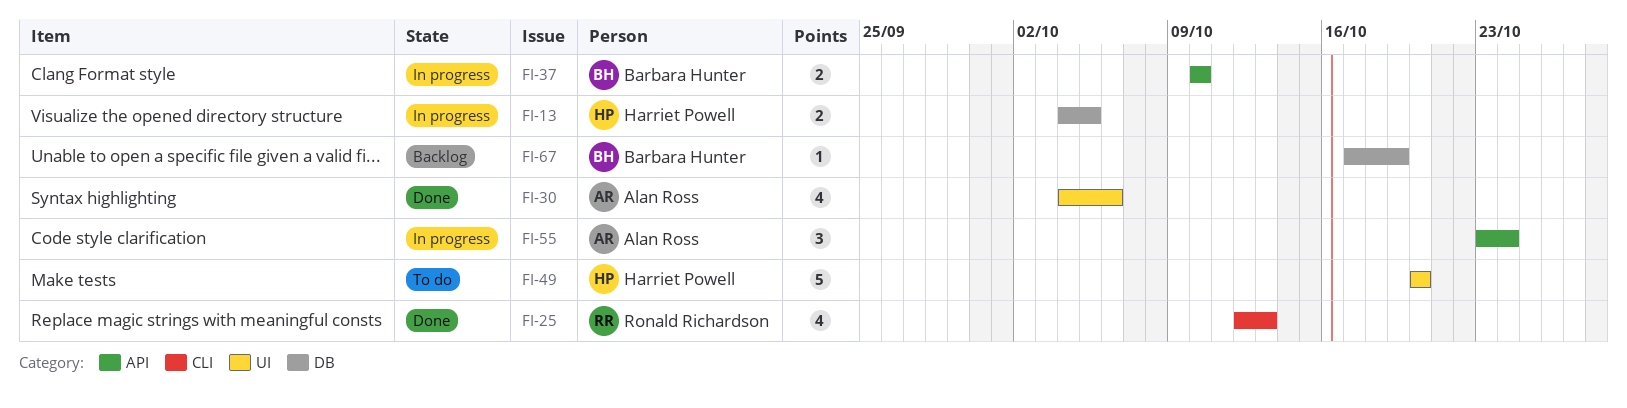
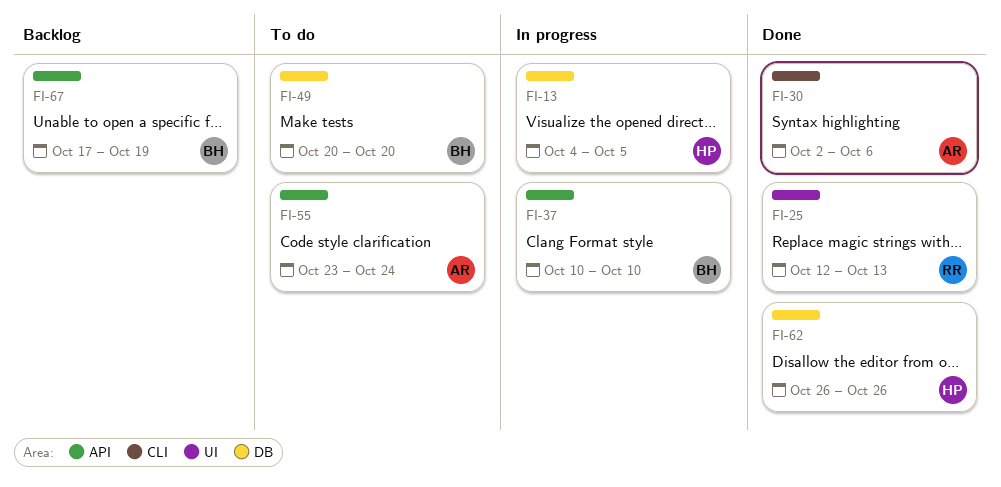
FI-25, label: CLI -> UI
FI-30, label: UI -> CLI
FI-30, start: Oct 4 -> Oct 2
FI-49, owner: Harriet Powell -> Barbara Hunter
FI-49, label: UI -> DB
FI-55, status: In progress -> To do
FI-62: none -> present
FI-67, label: DB -> API

